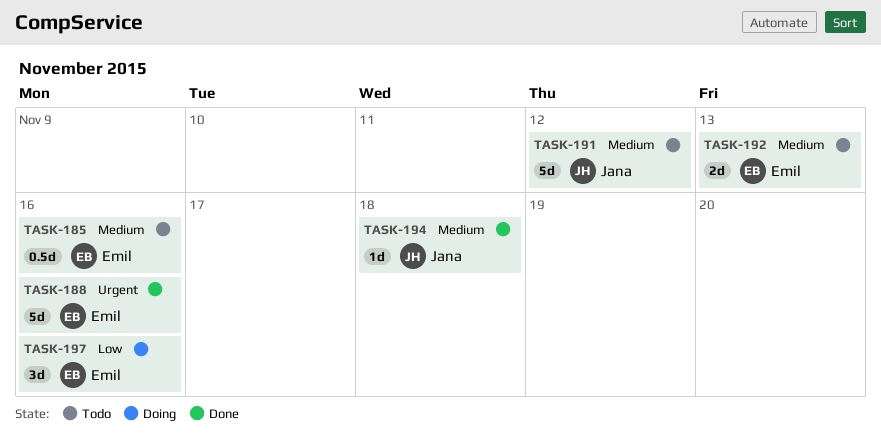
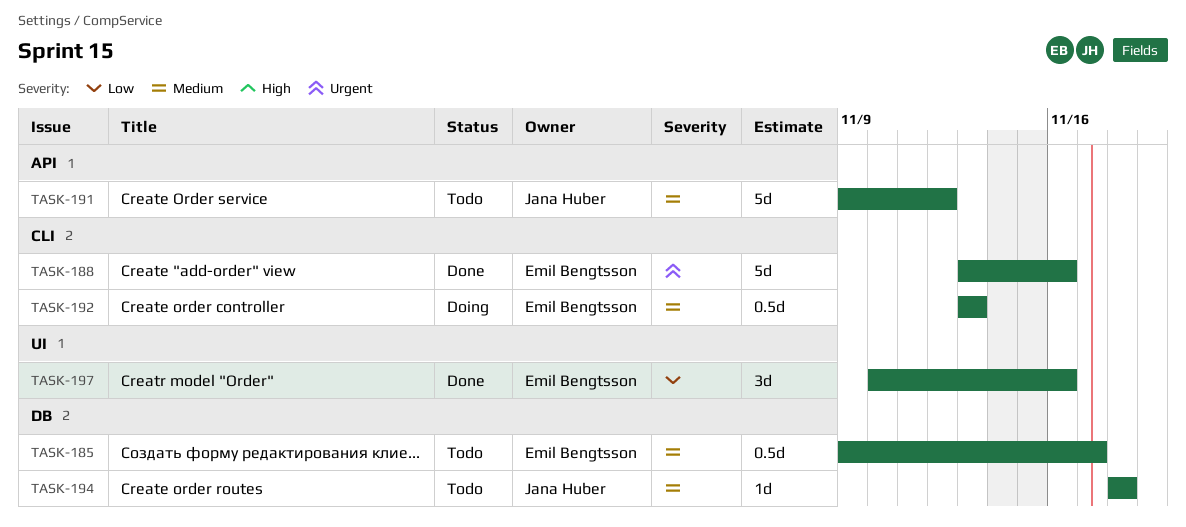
TASK-185, due: Nov 16 -> Nov 17
TASK-192, status: Todo -> Doing
TASK-192, estimate: 2d -> 0.5d
TASK-194, status: Done -> Todo
TASK-197, status: Doing -> Done

